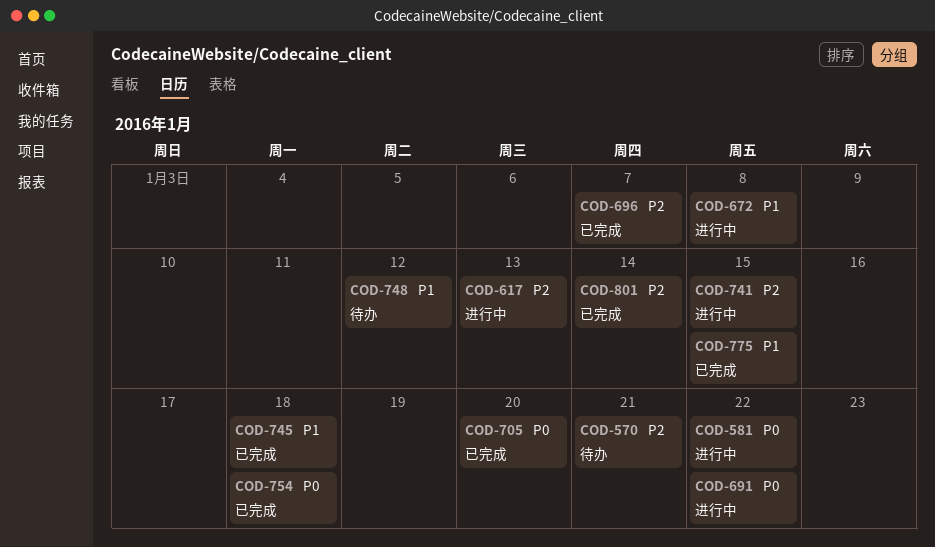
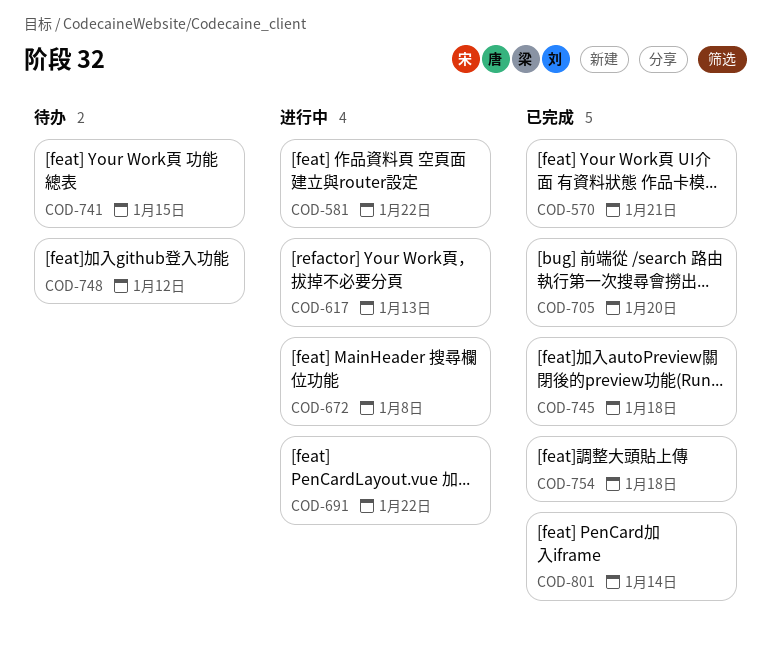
COD-570, status: 待办 -> 已完成
COD-696: present -> none
COD-741, status: 进行中 -> 待办
COD-775: present -> none

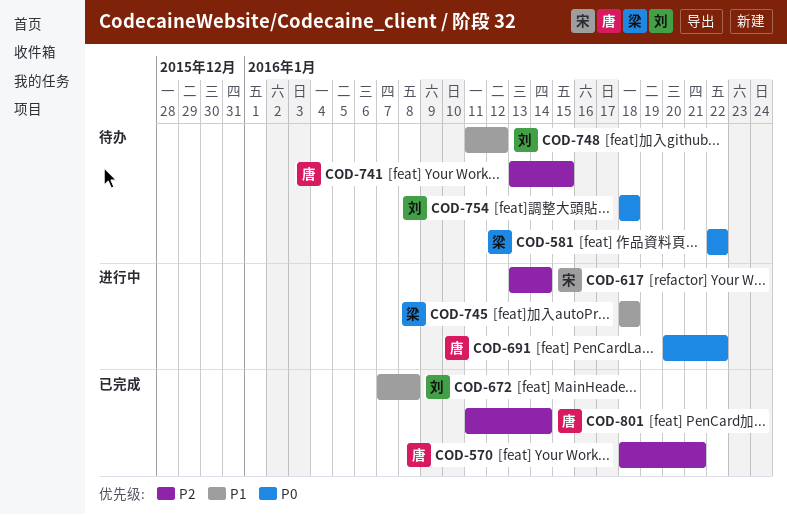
COD-581, status: 进行中 -> 待办
COD-617, due: Jan 13 -> Jan 14
COD-672, status: 进行中 -> 已完成
COD-705: present -> none
COD-745, status: 已完成 -> 进行中
COD-754, status: 已完成 -> 待办

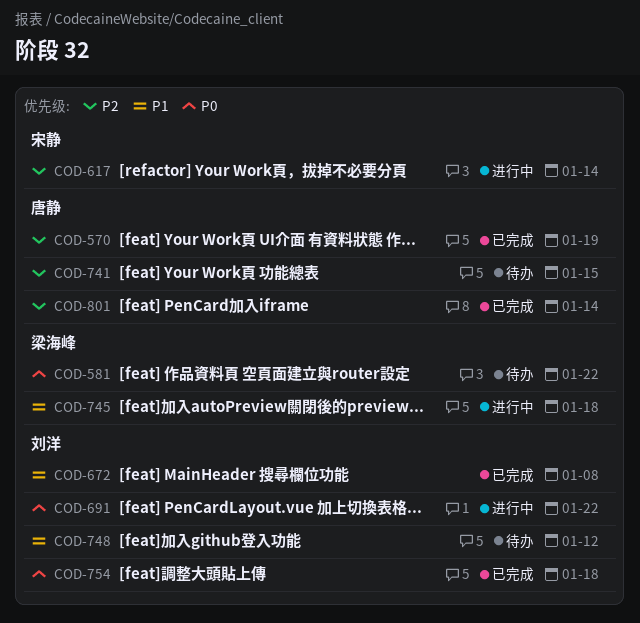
COD-570, due: Jan 21 -> Jan 19
COD-691, owner: 唐静 -> 刘洋
COD-754, status: 待办 -> 已完成

